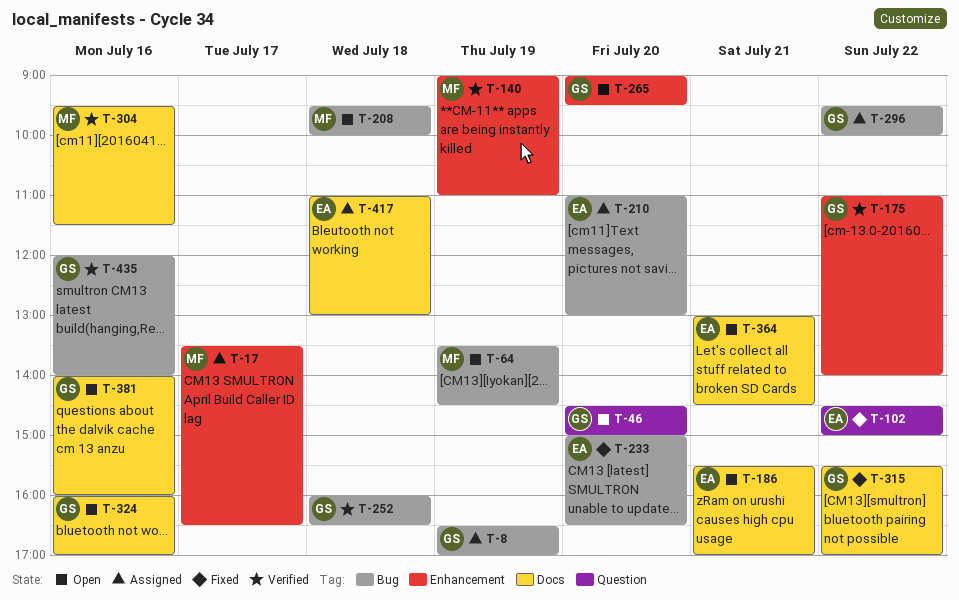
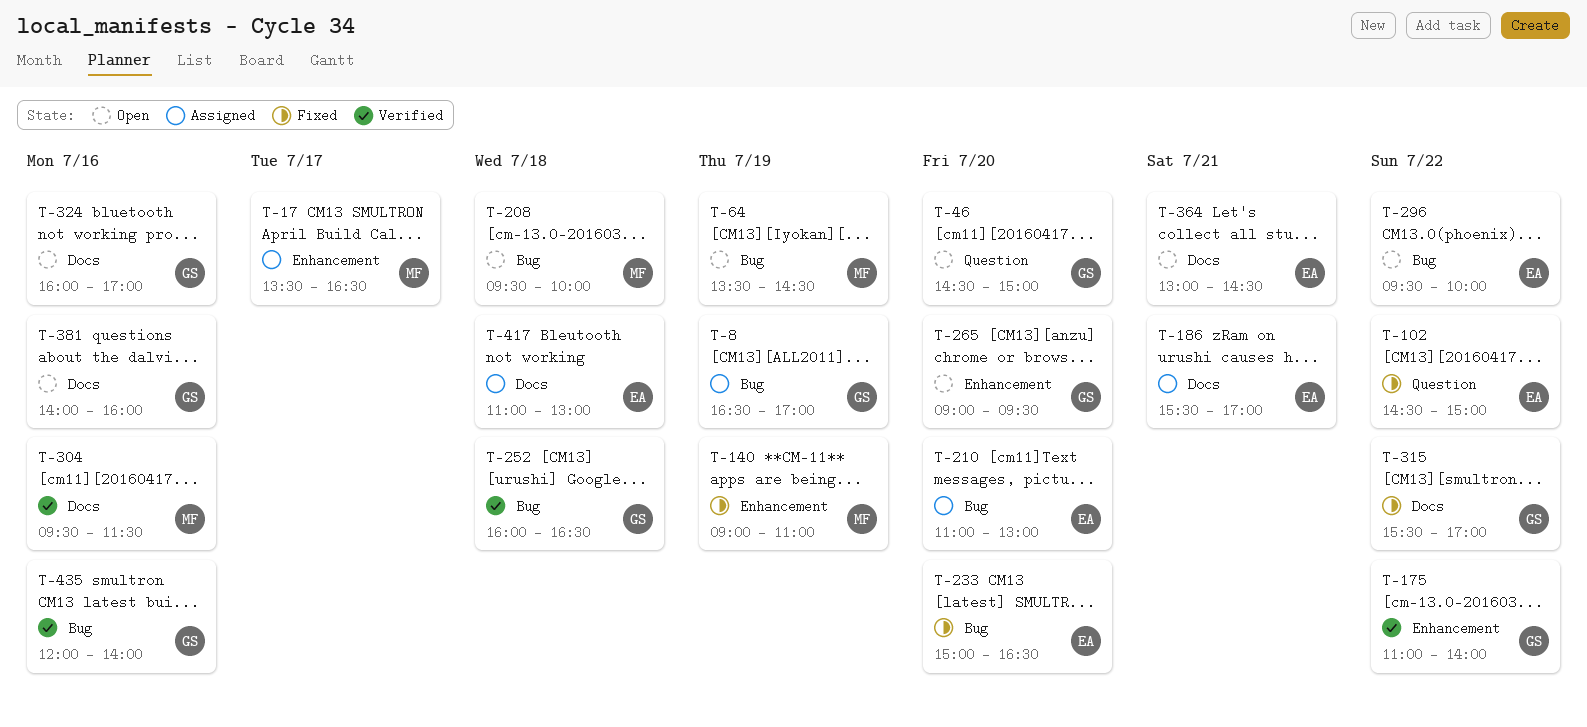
T-140, status: Verified -> Fixed
T-186, status: Open -> Assigned
T-296, status: Assigned -> Open
T-296, owner: GS -> EA

